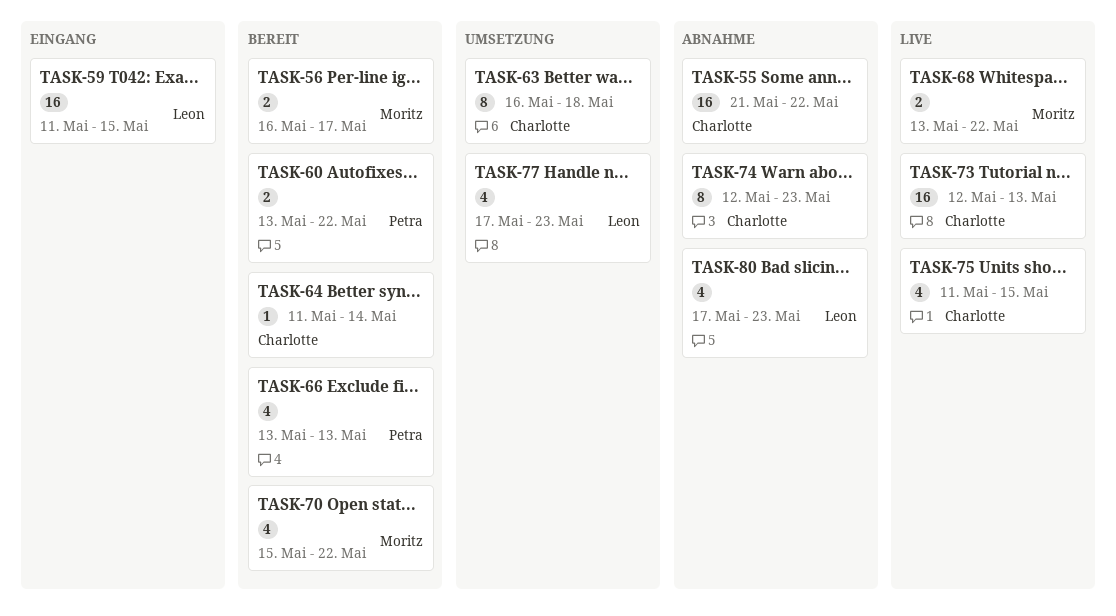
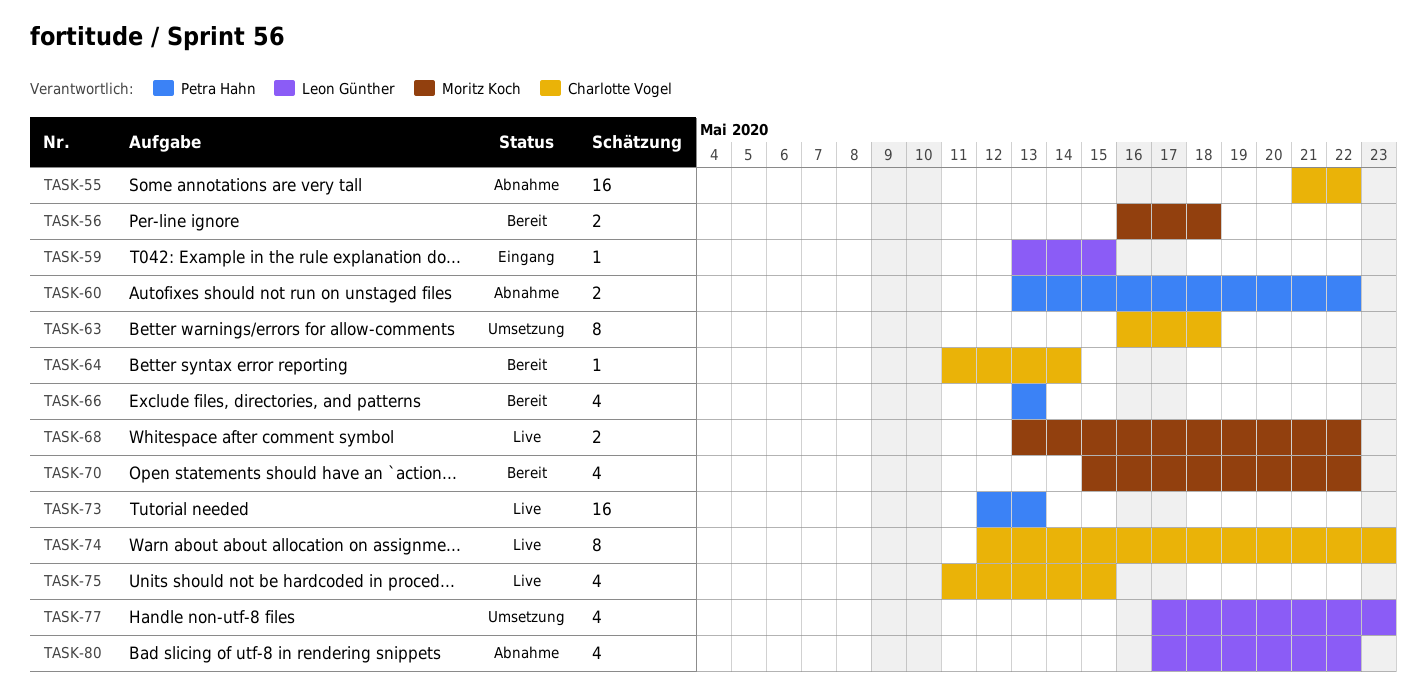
TASK-56, due: May 17 -> May 18
TASK-59, estimate: 16 -> 1
TASK-59, start: May 11 -> May 13
TASK-60, status: Bereit -> Abnahme
TASK-73, owner: Charlotte Vogel -> Petra Hahn
TASK-74, status: Abnahme -> Live
TASK-80, due: May 23 -> May 22

